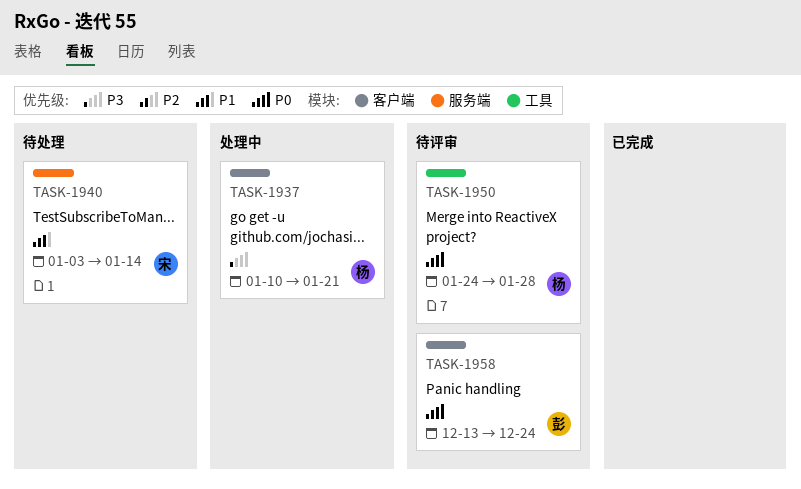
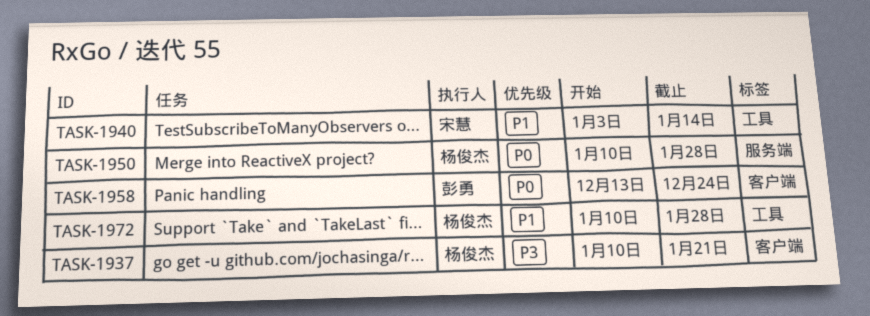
TASK-1940, label: 服务端 -> 工具
TASK-1950, label: 工具 -> 服务端
TASK-1950, start: Jan 24 -> Jan 10
TASK-1972: none -> present

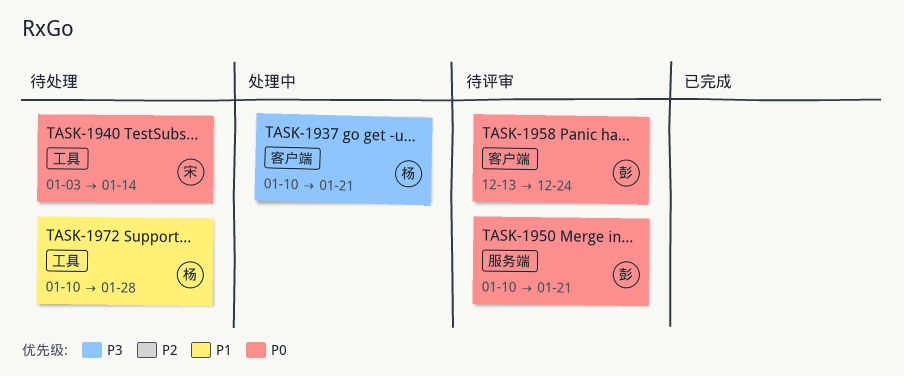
TASK-1940, priority: P1 -> P0
TASK-1950, owner: 杨俊杰 -> 彭勇
TASK-1950, due: Jan 28 -> Jan 21

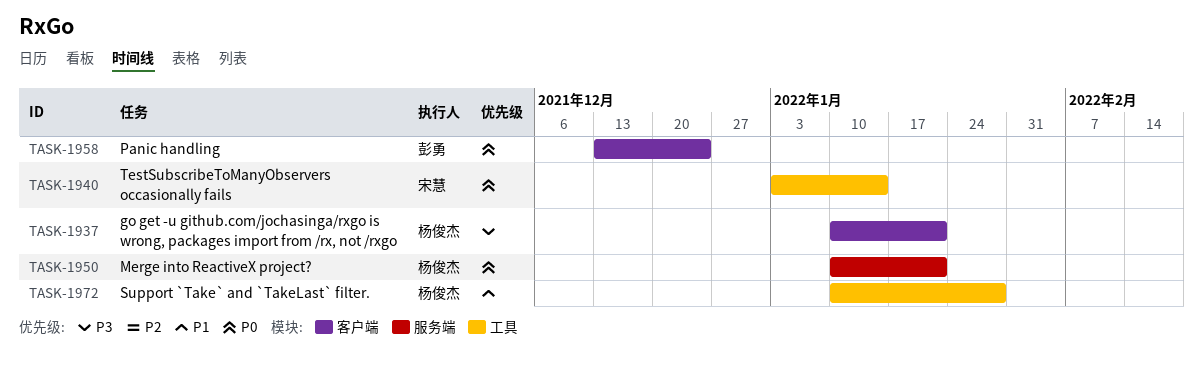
TASK-1950, owner: 彭勇 -> 杨俊杰

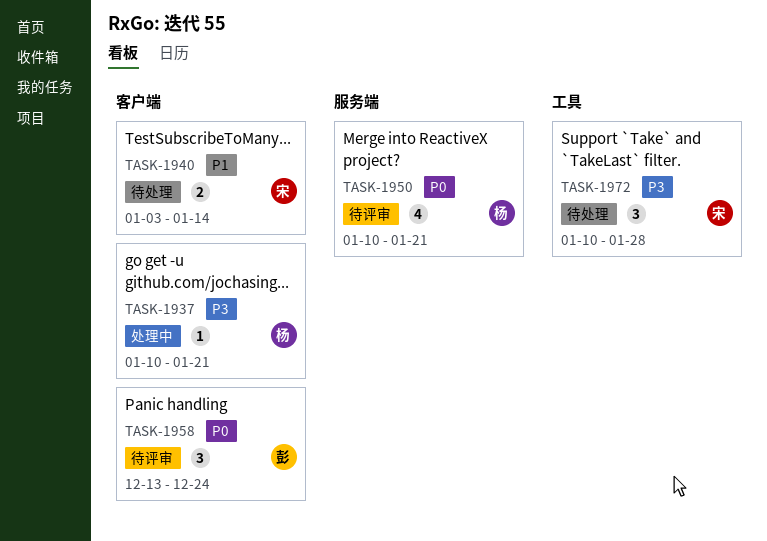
TASK-1940, priority: P0 -> P1
TASK-1940, label: 工具 -> 客户端
TASK-1972, owner: 杨俊杰 -> 宋慧
TASK-1972, priority: P1 -> P3

